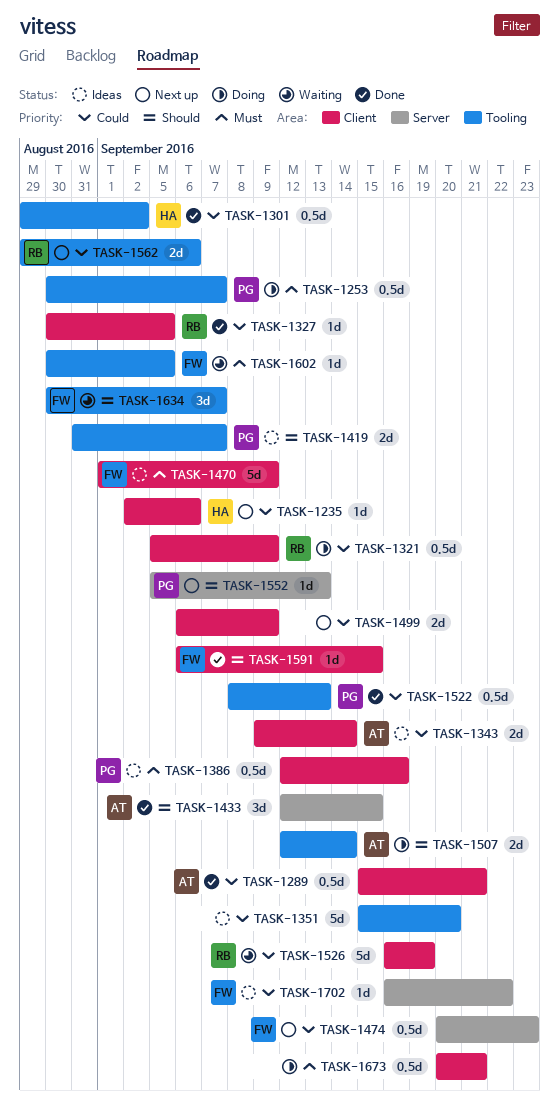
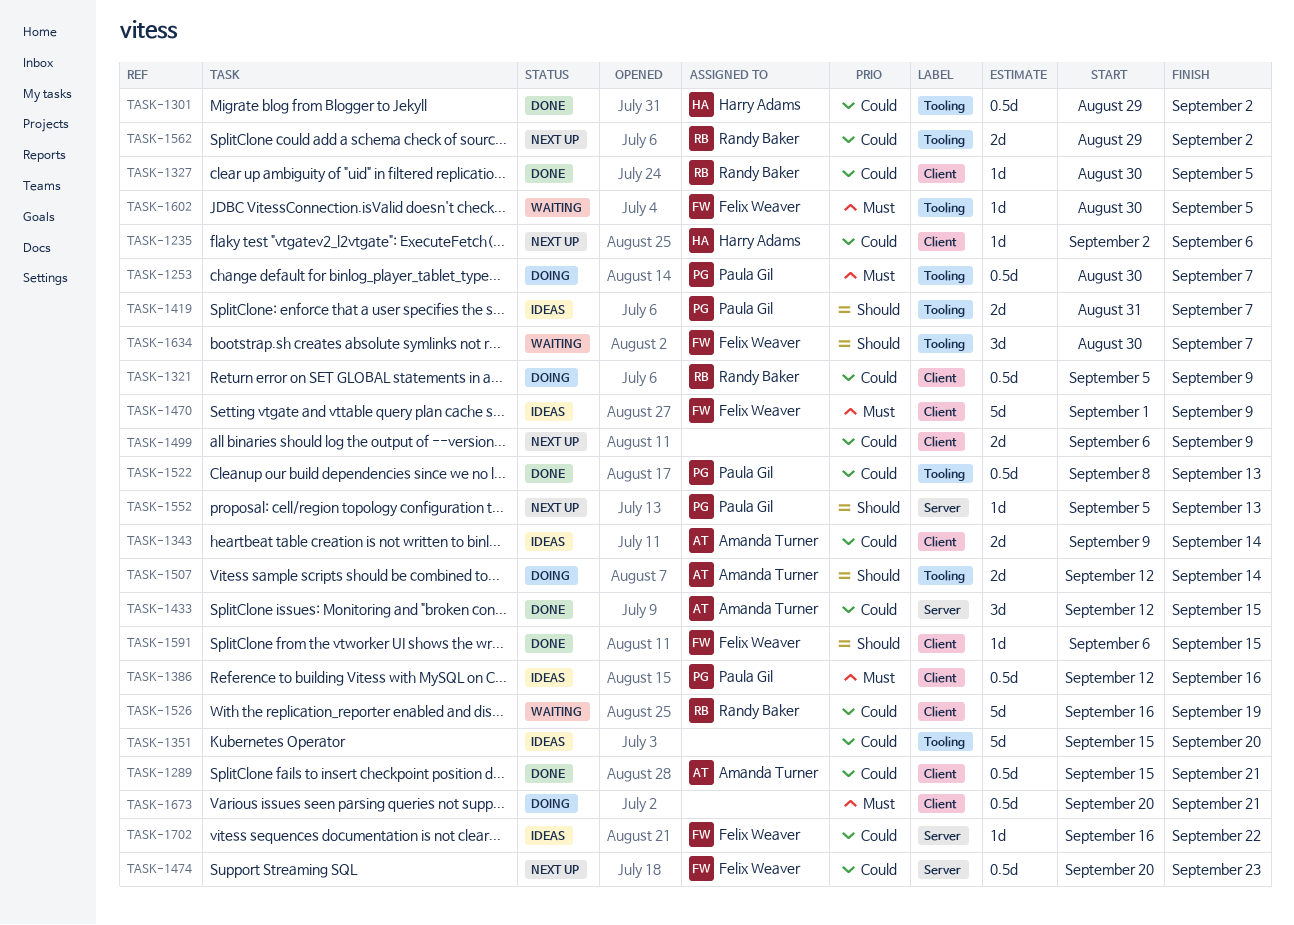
TASK-1433, priority: Should -> Could
TASK-1562, due: Sep 6 -> Sep 2

